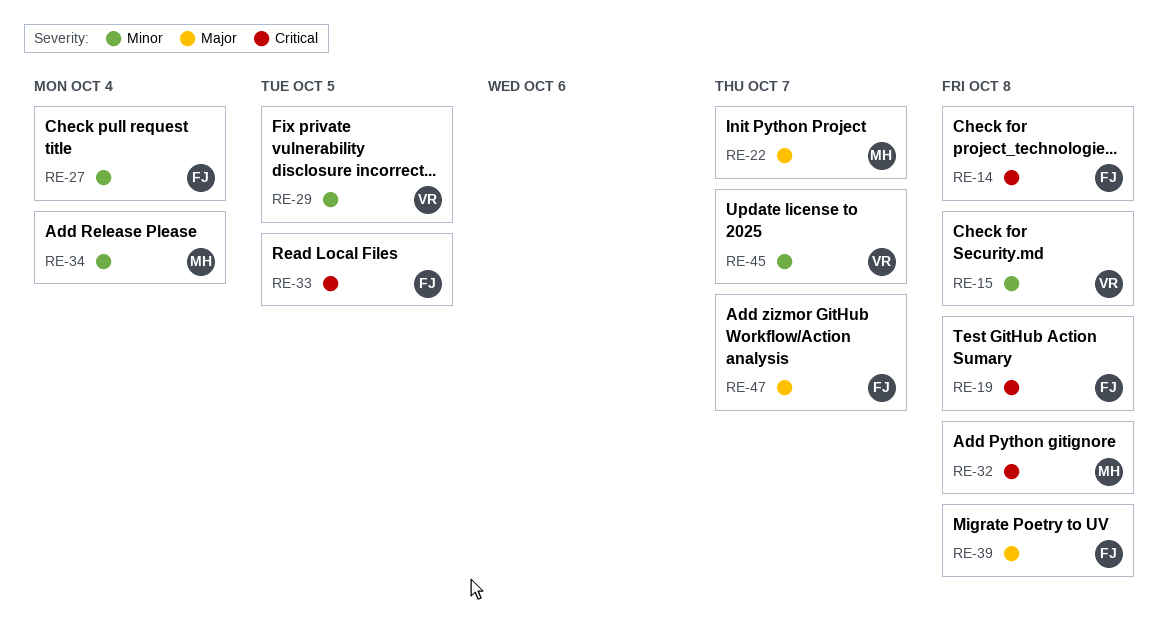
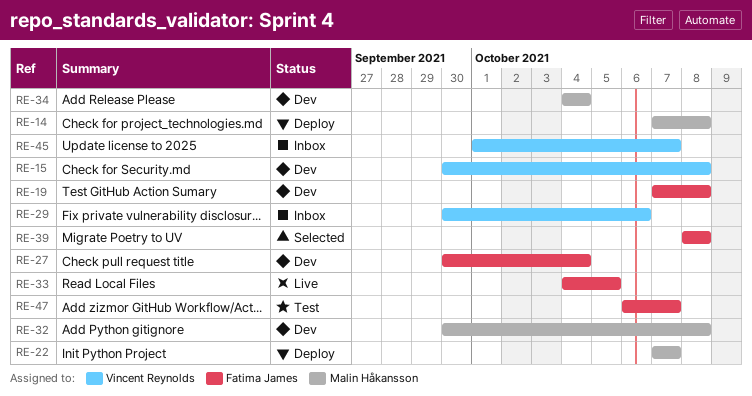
RE-14, owner: Fatima James -> Malin Håkansson
RE-29, due: Oct 5 -> Oct 6

